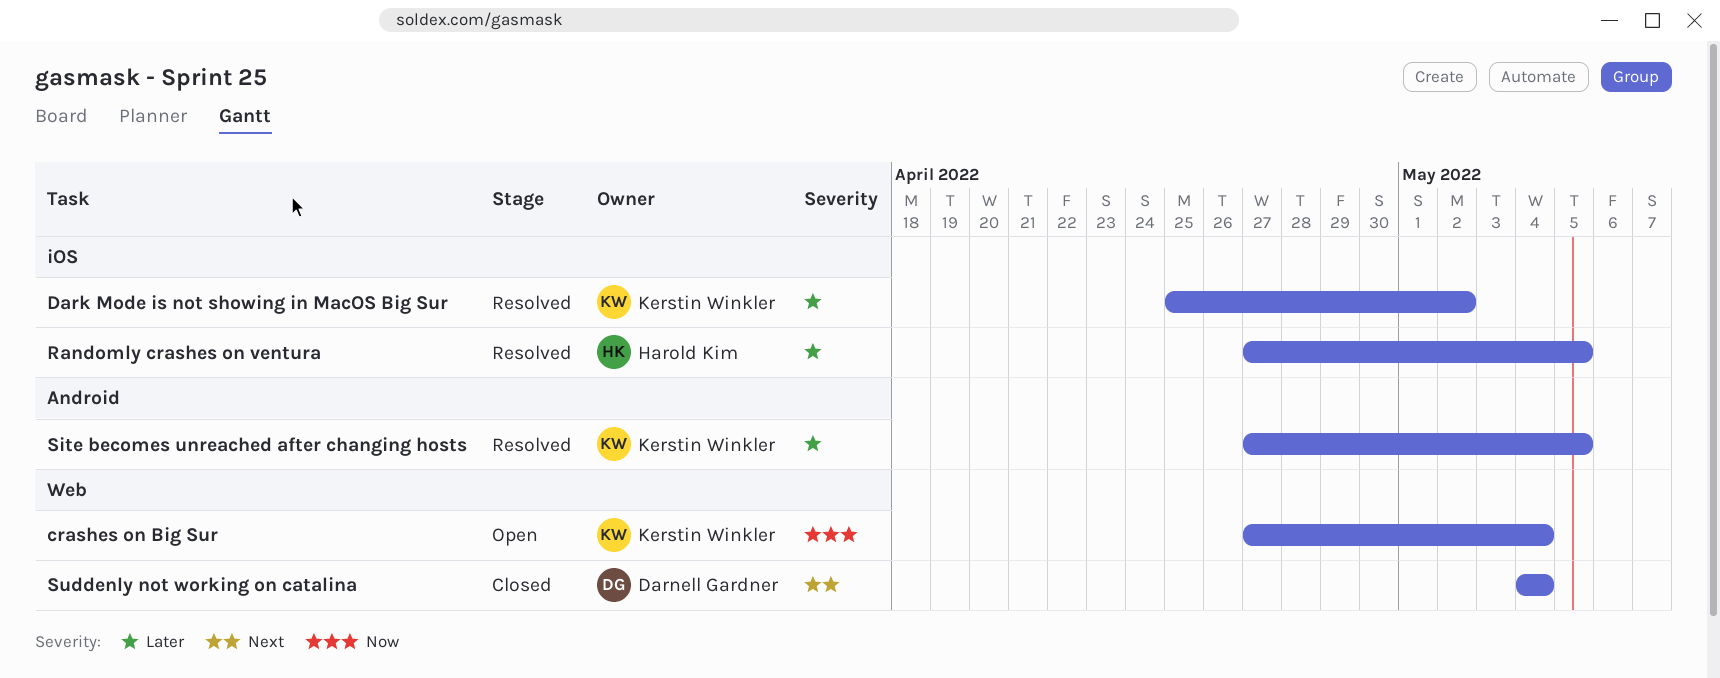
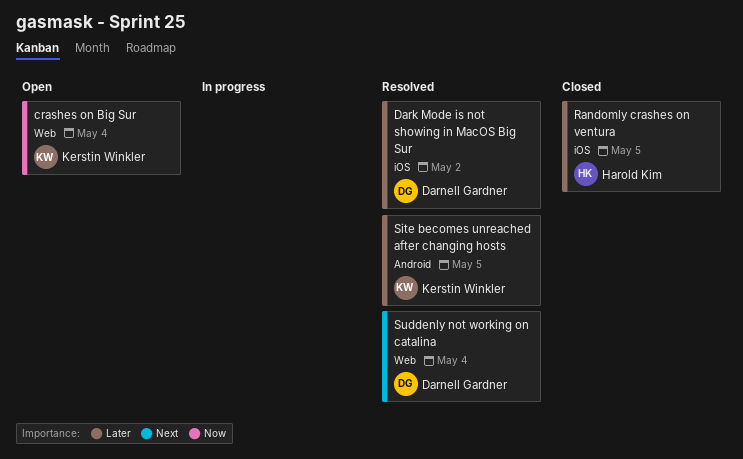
Dark Mode is not showing in MacOS Big Sur, owner: Kerstin Winkler -> Darnell Gardner
Randomly crashes on ventura, status: Resolved -> Closed
Suddenly not working on catalina, status: Closed -> Resolved

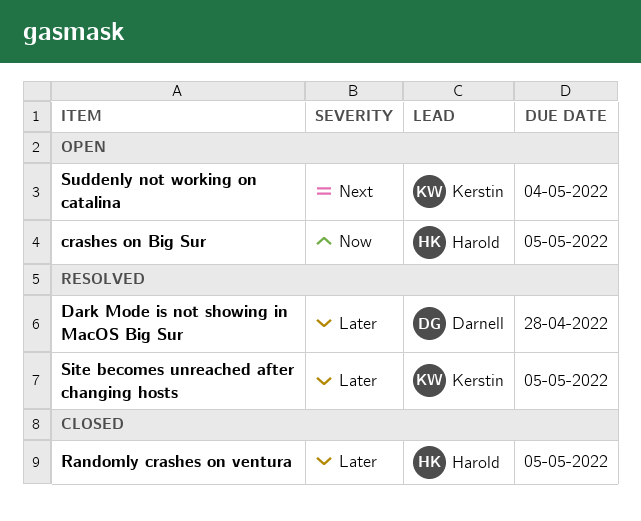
crashes on Big Sur, owner: Kerstin Winkler -> Harold Kim
crashes on Big Sur, due: May 4 -> May 5
Dark Mode is not showing in MacOS Big Sur, due: May 2 -> Apr 28
Suddenly not working on catalina, status: Resolved -> Open
Suddenly not working on catalina, owner: Darnell Gardner -> Kerstin Winkler

